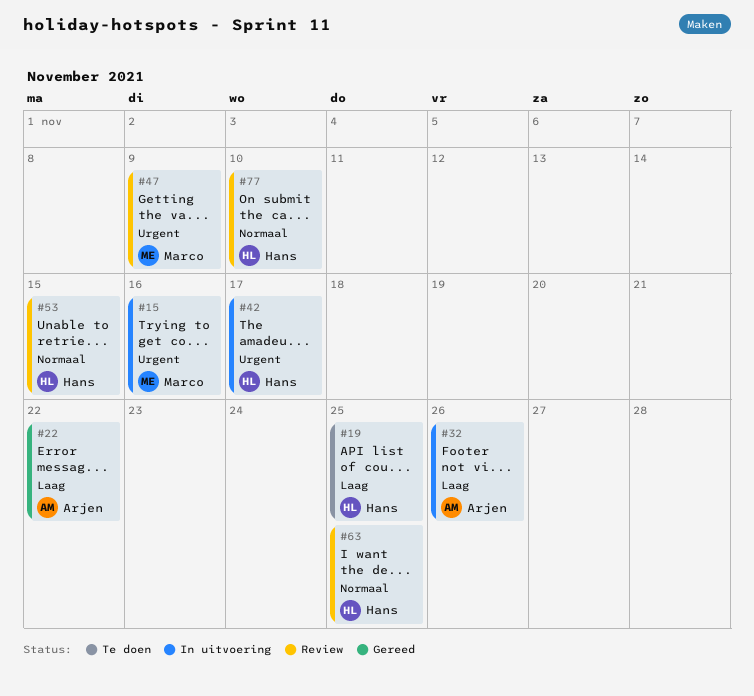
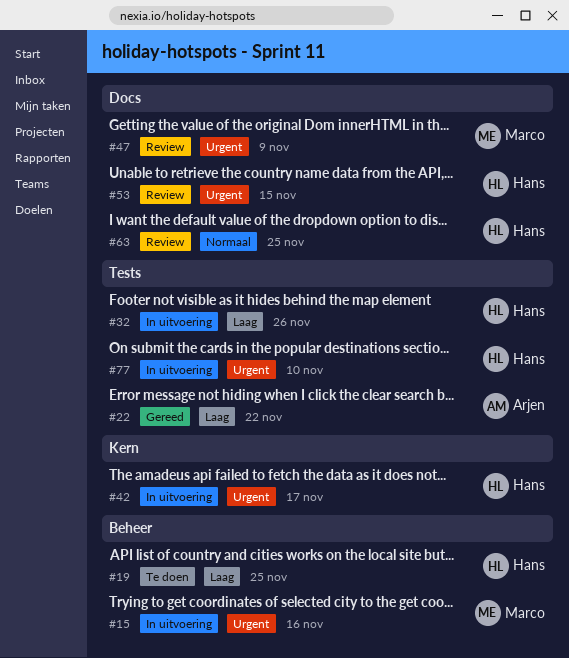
#32, owner: Arjen -> Hans
#53, priority: Normaal -> Urgent
#77, status: Review -> In uitvoering
#77, priority: Normaal -> Urgent

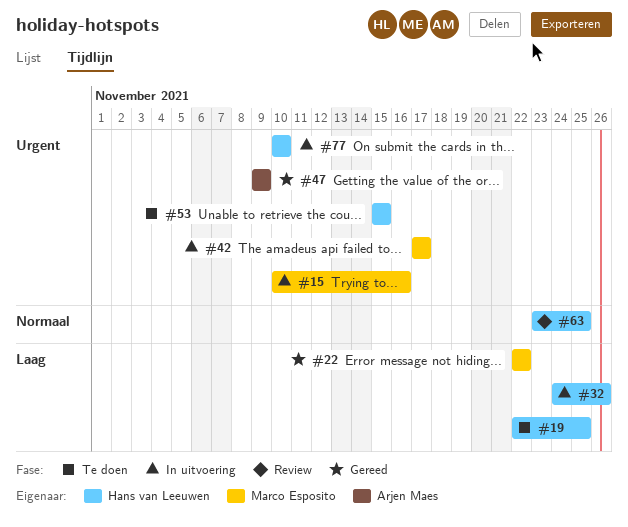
#22, owner: Arjen Maes -> Marco Esposito
#42, owner: Hans van Leeuwen -> Marco Esposito
#47, status: Review -> Gereed
#47, owner: Marco Esposito -> Arjen Maes
#53, status: Review -> Te doen

